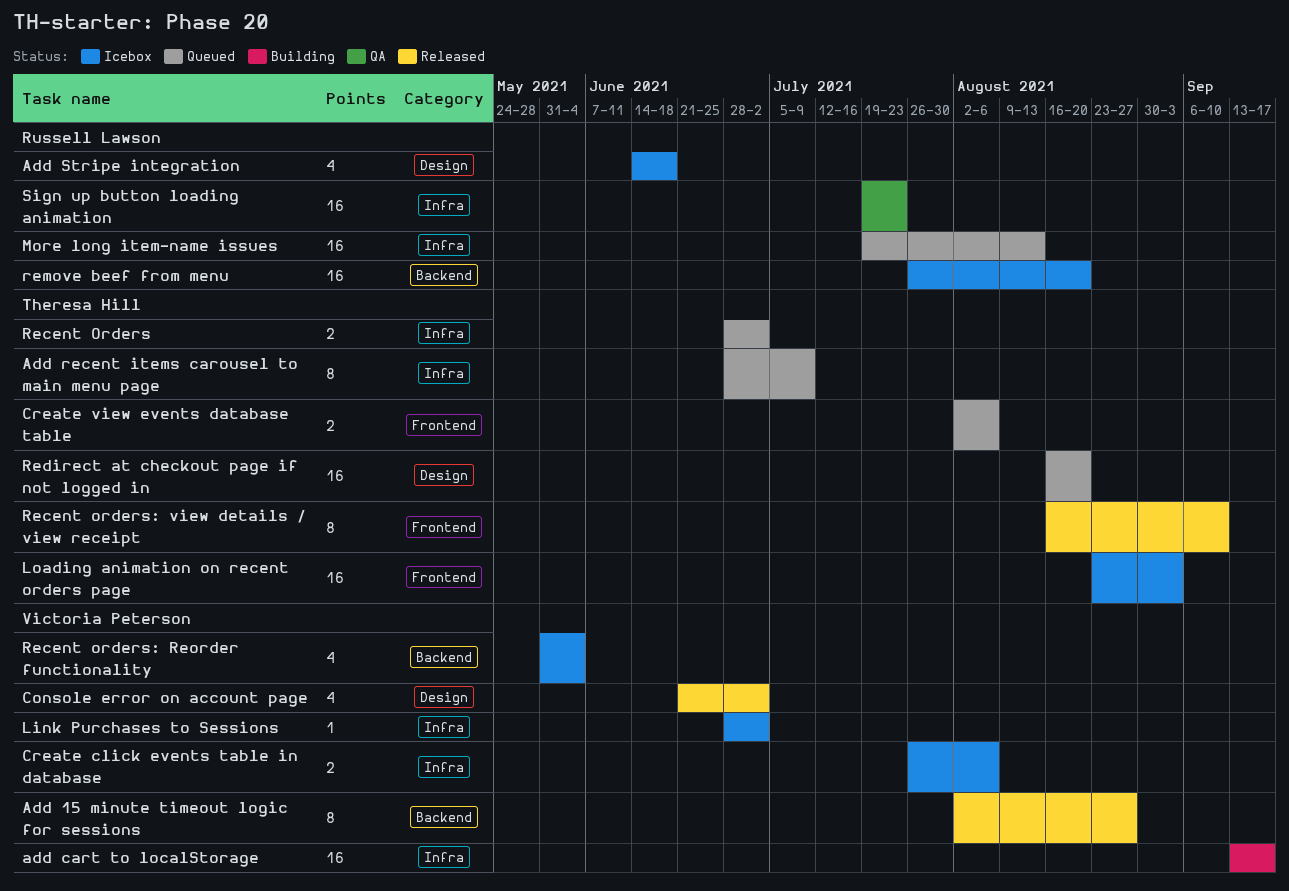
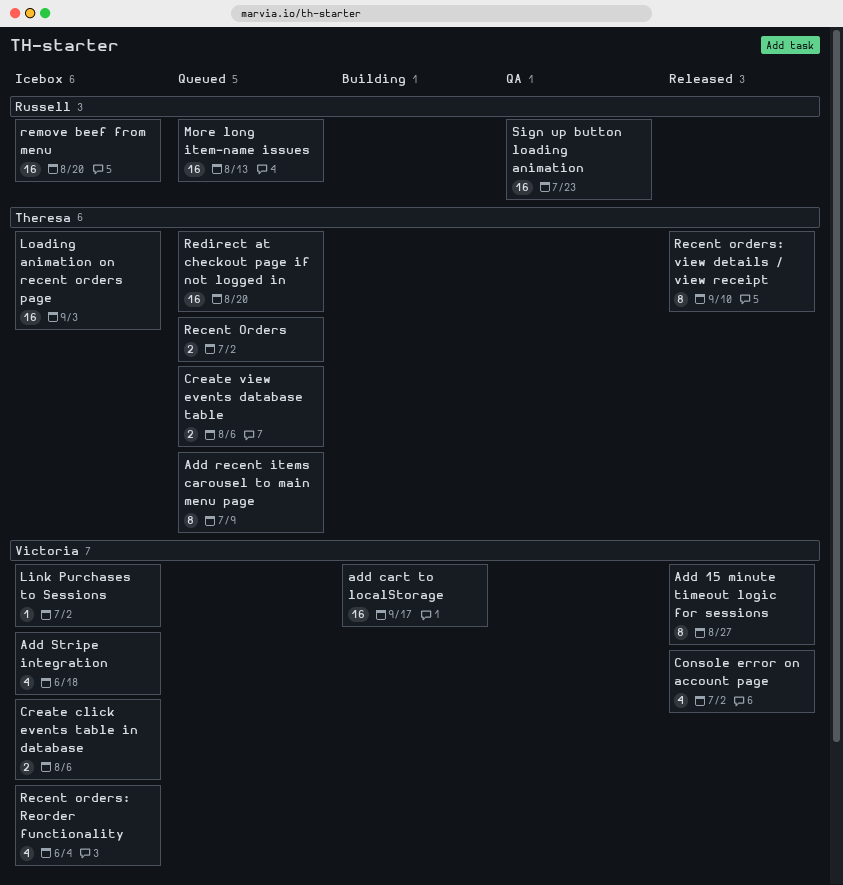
Add Stripe integration, owner: Russell Lawson -> Victoria Peterson

